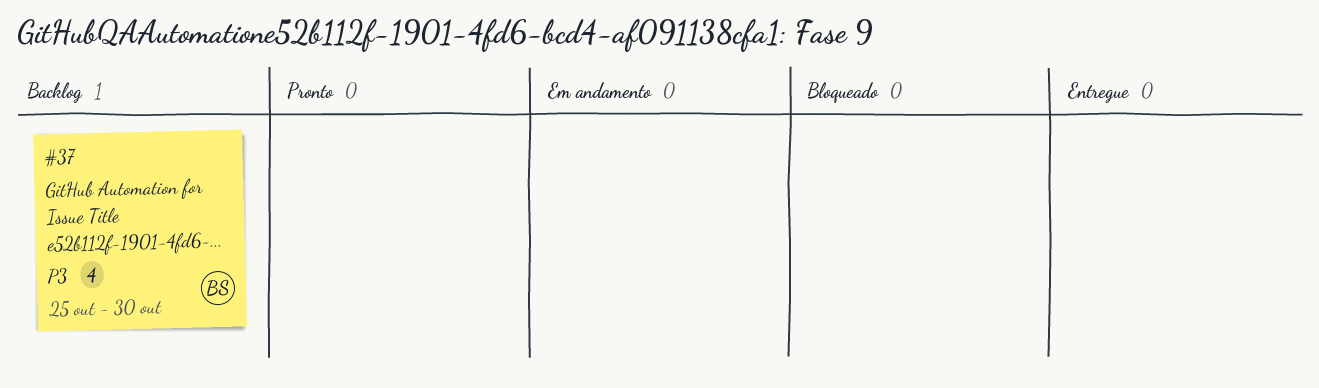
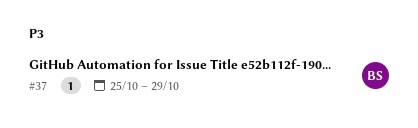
#37, estimate: 4 -> 1
#37, due: Oct 30 -> Oct 29

